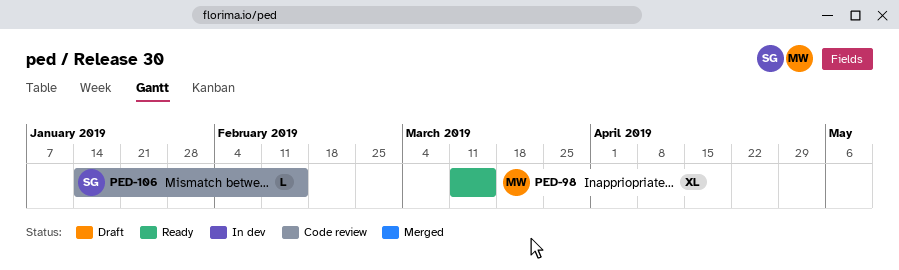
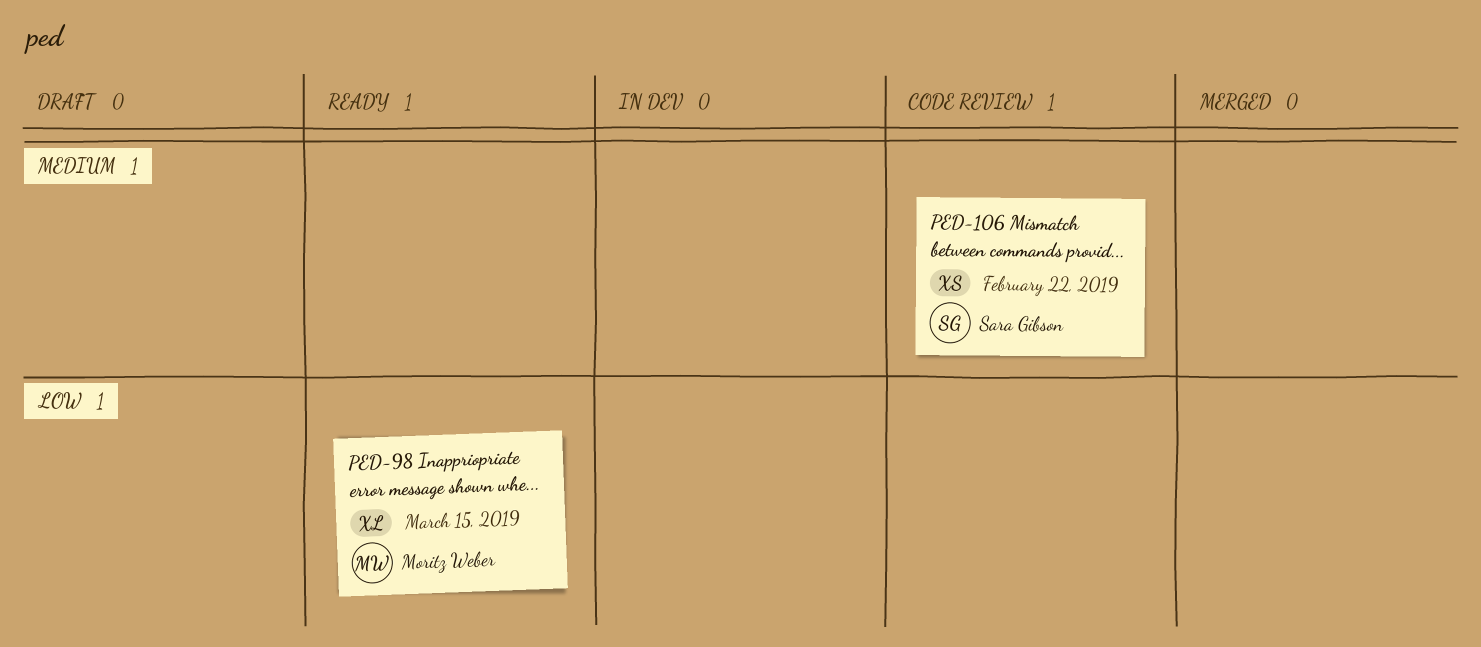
PED-106, estimate: L -> XS
PED-106, due: Feb 15 -> Feb 22

